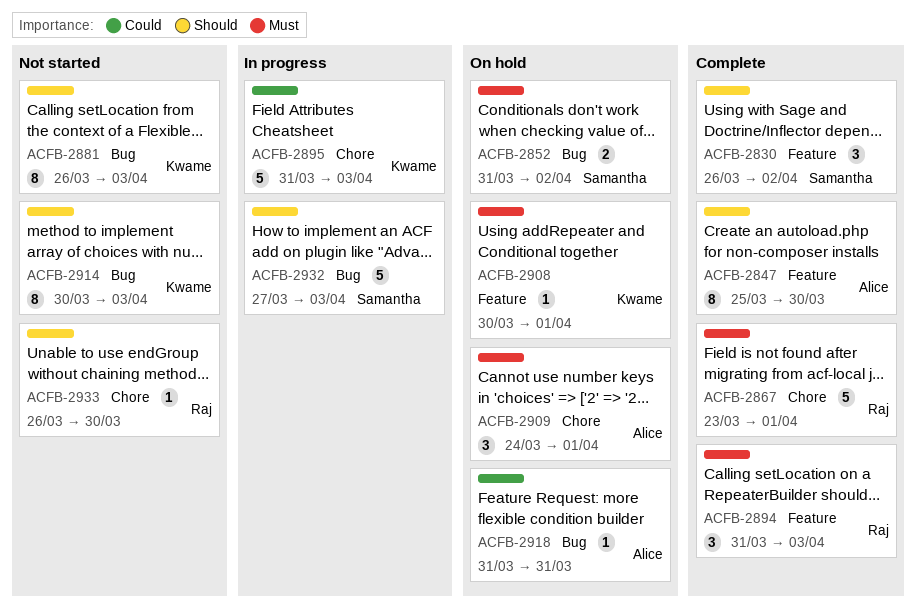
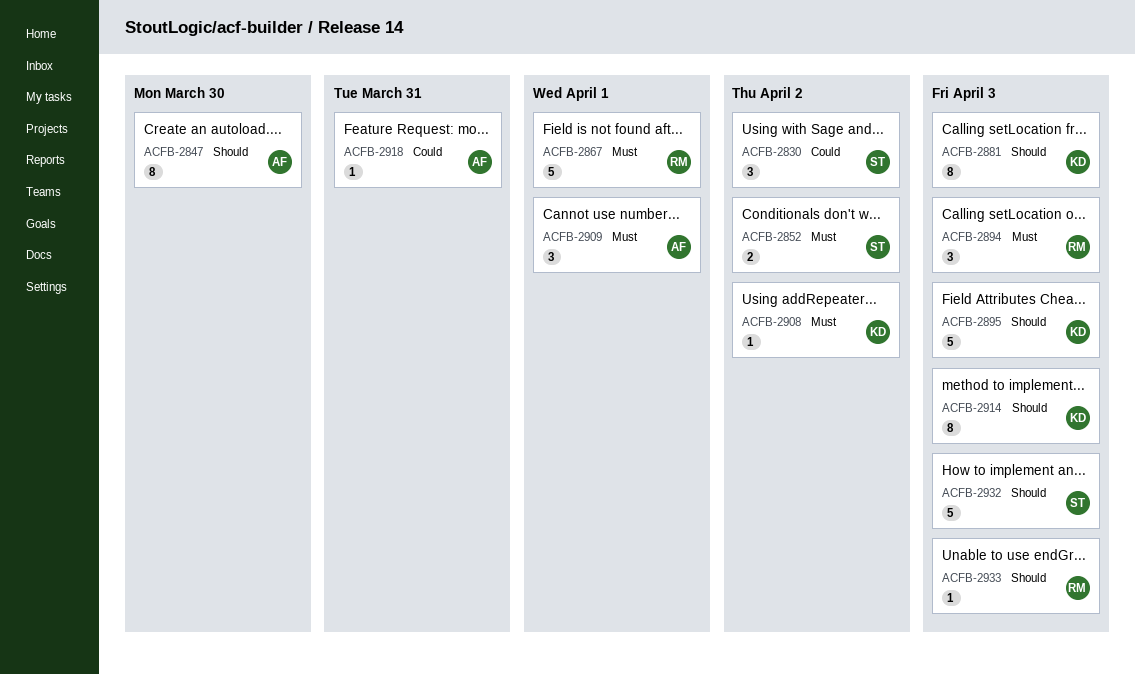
ACFB-2830, priority: Should -> Could
ACFB-2895, priority: Could -> Should
ACFB-2908, due: Apr 1 -> Apr 2
ACFB-2933, due: Mar 30 -> Apr 3

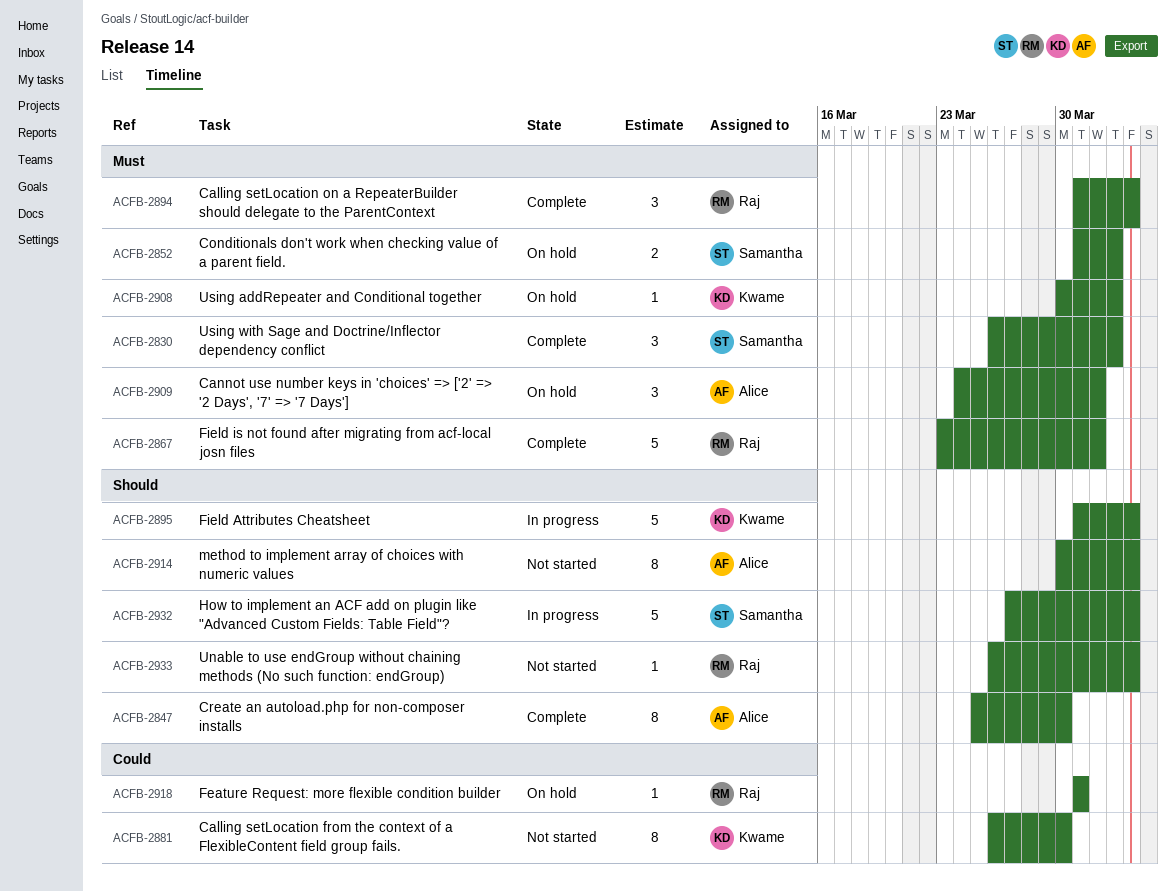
ACFB-2830, priority: Could -> Must
ACFB-2881, priority: Should -> Could
ACFB-2881, due: Apr 3 -> Mar 30
ACFB-2914, owner: Kwame -> Alice
ACFB-2918, owner: Alice -> Raj

